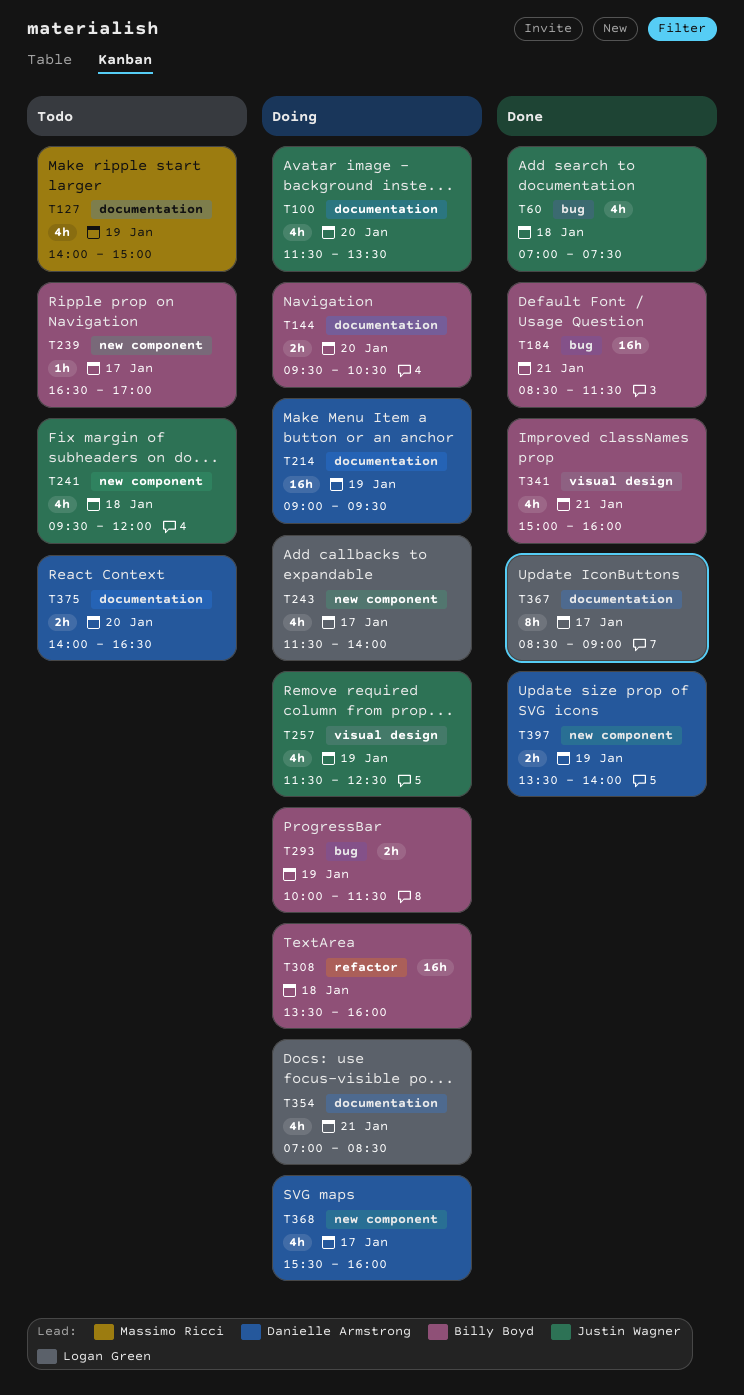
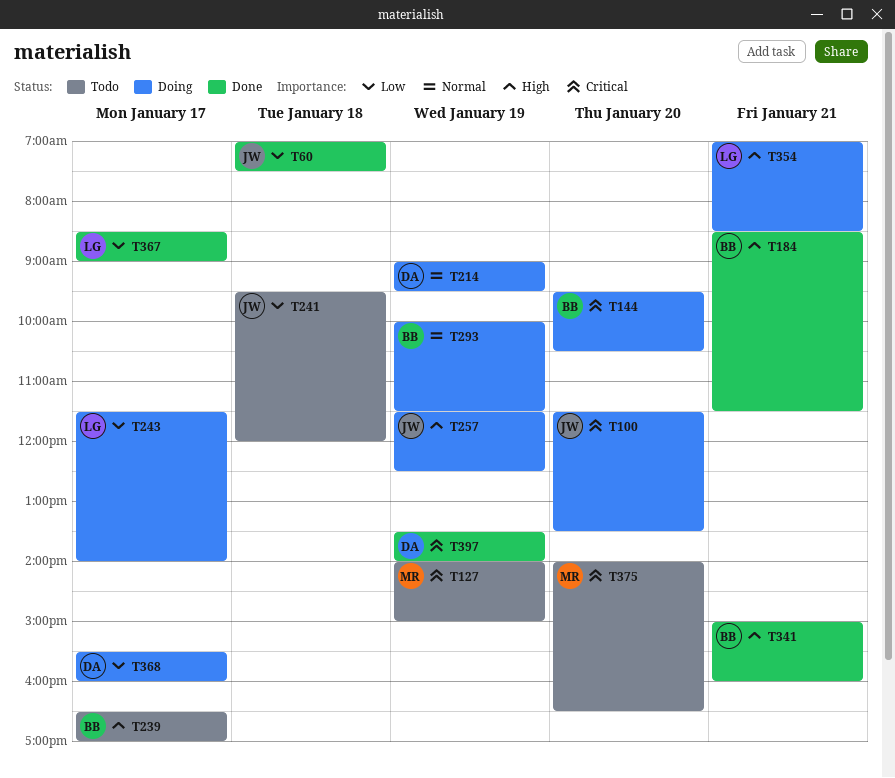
T308: present -> none
T375, owner: Danielle Armstrong -> Massimo Ricci

